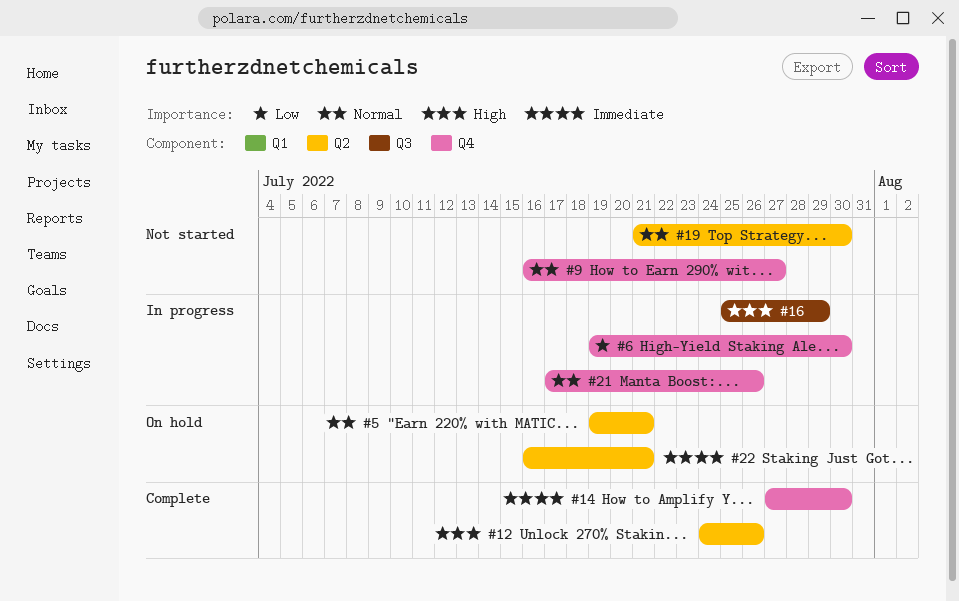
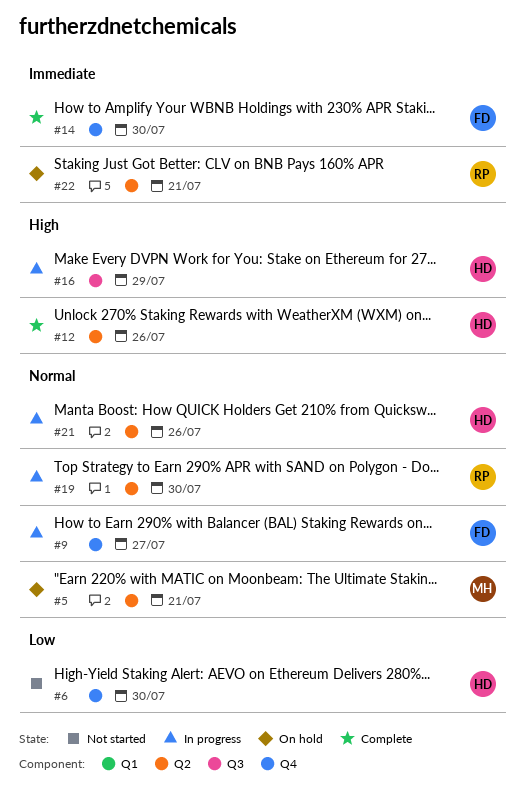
#6, status: In progress -> Not started
#9, status: Not started -> In progress
#19, status: Not started -> In progress
#21, label: Q4 -> Q2

